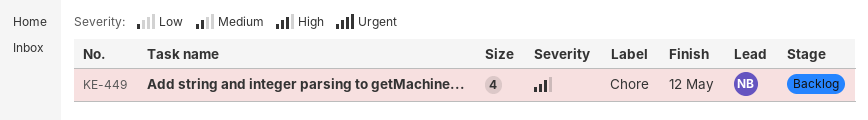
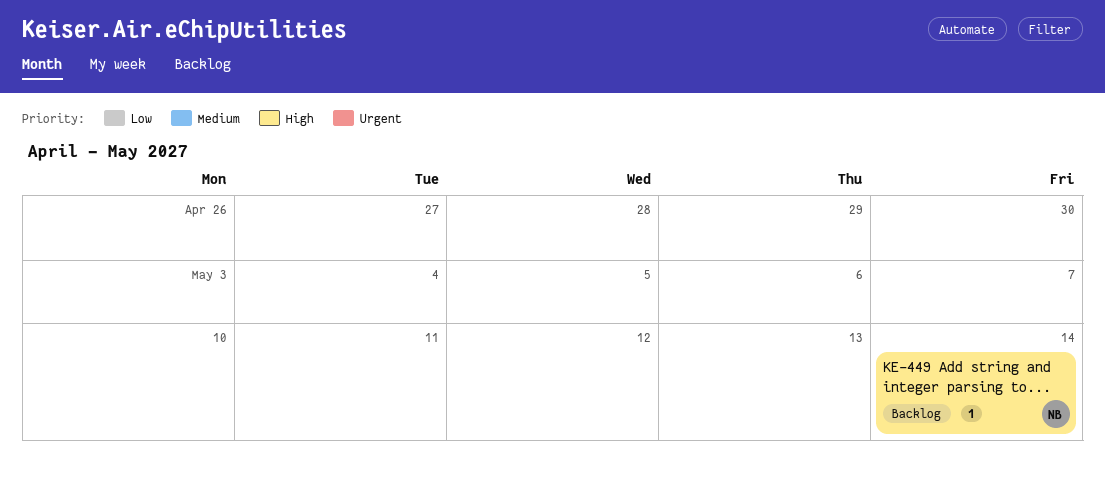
KE-449, estimate: 4 -> 1
KE-449, due: May 12 -> May 14

